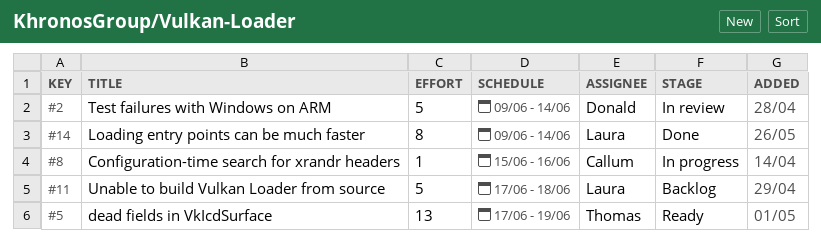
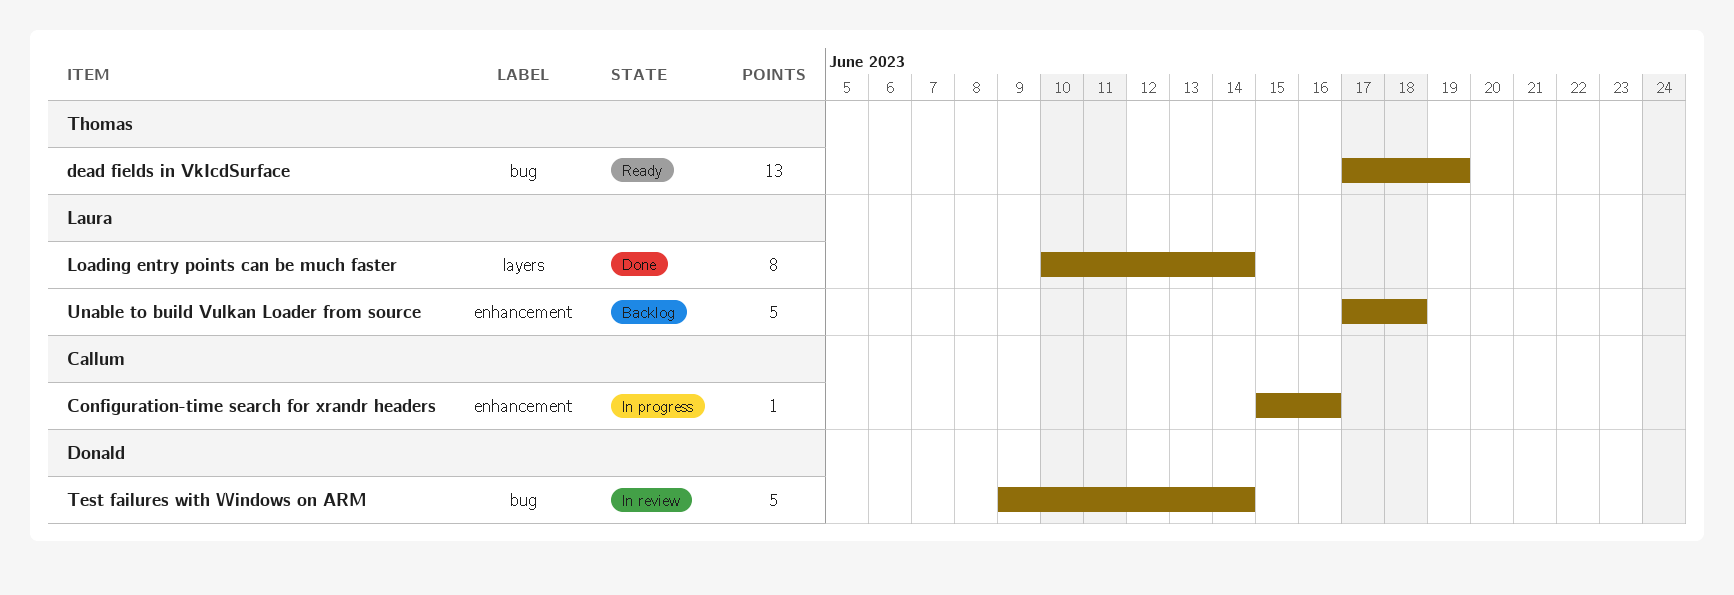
Loading entry points can be much faster, start: Jun 9 -> Jun 10

